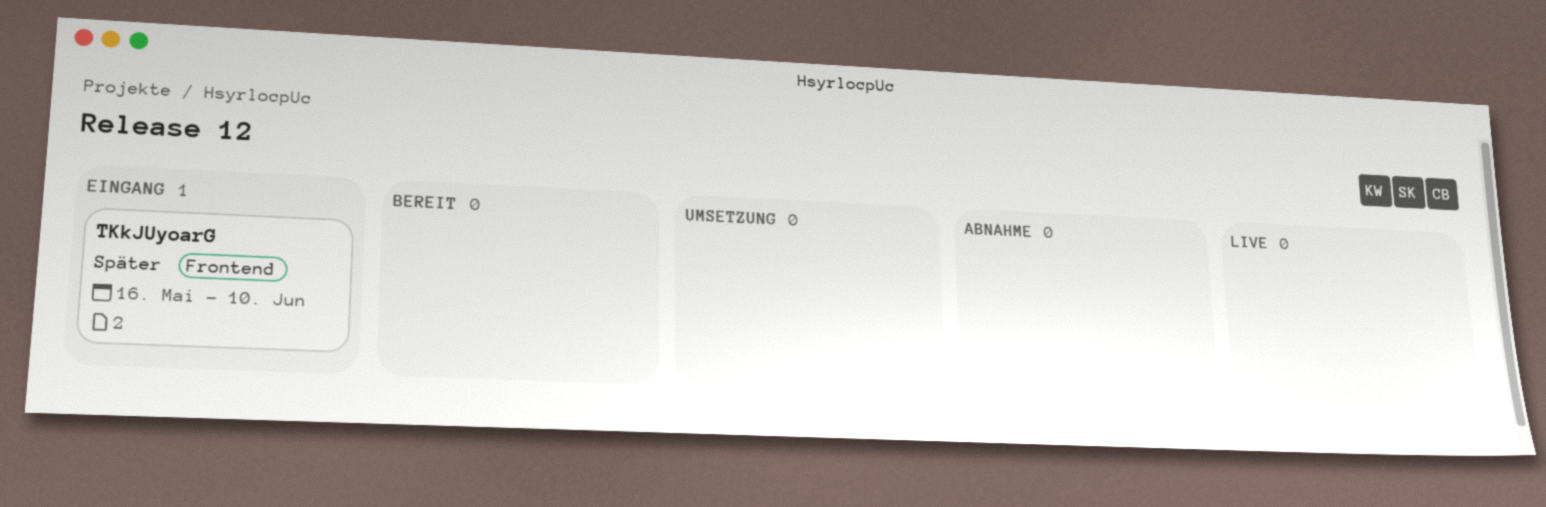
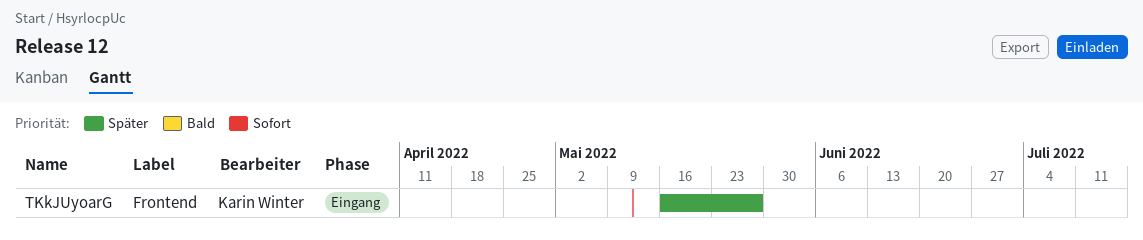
TKkJUyoarG, due: Jun 10 -> May 27

